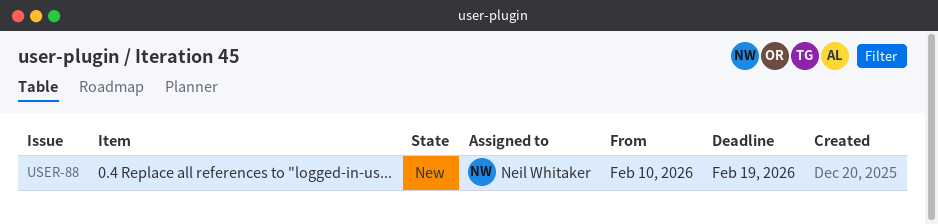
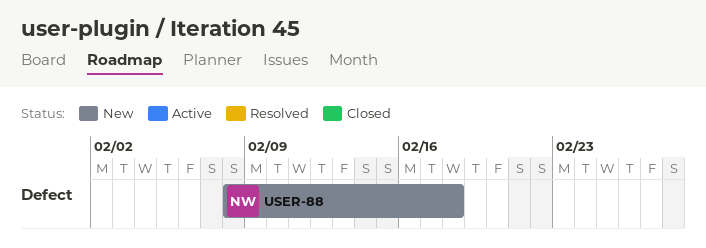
USER-88, start: Feb 10 -> Feb 8
USER-88, due: Feb 19 -> Feb 18

